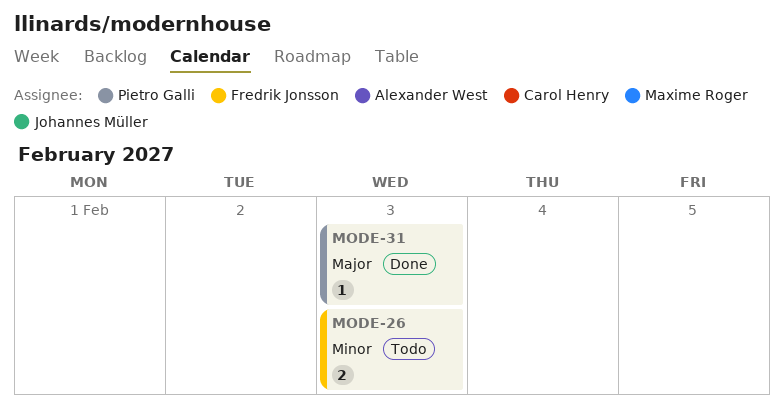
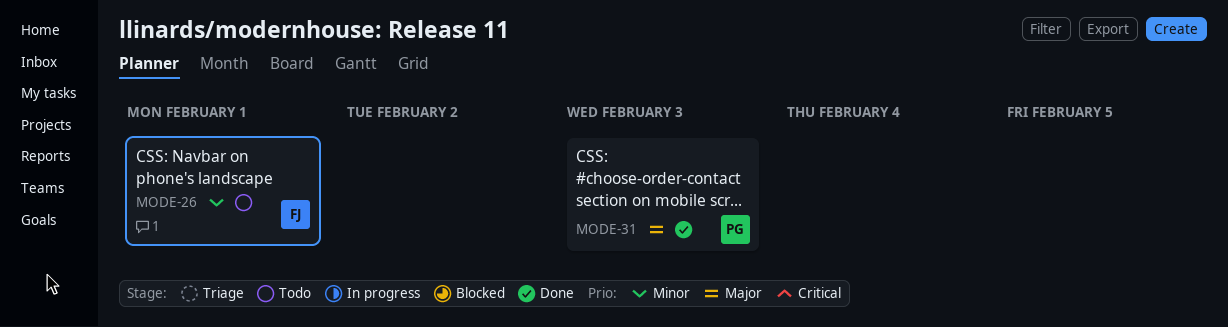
MODE-26, due: Feb 3 -> Feb 1

